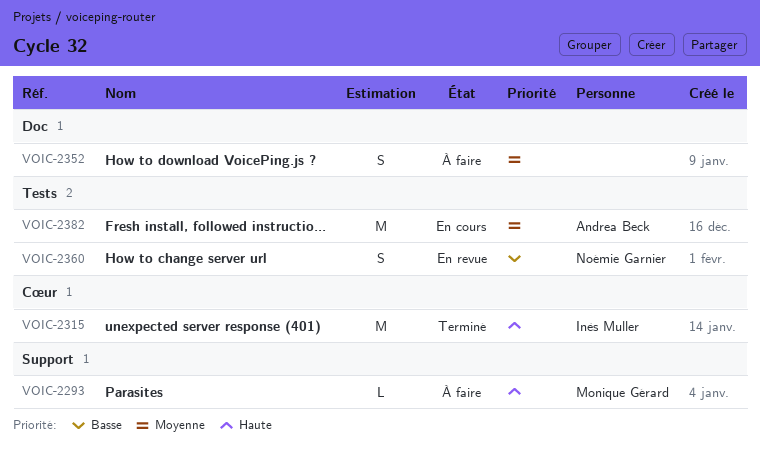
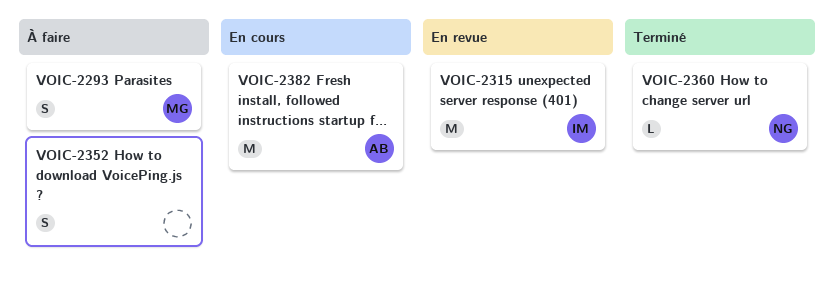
VOIC-2293, estimate: L -> S
VOIC-2315, status: Terminé -> En revue
VOIC-2360, status: En revue -> Terminé
VOIC-2360, estimate: S -> L

